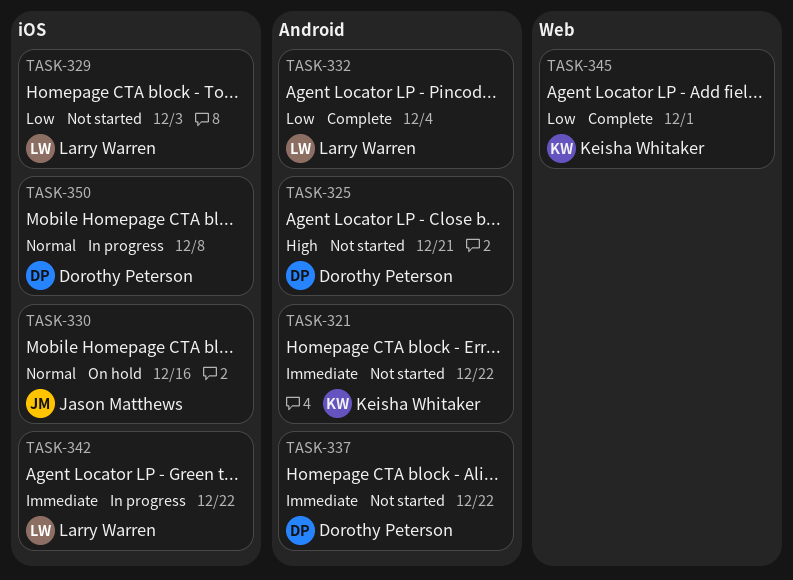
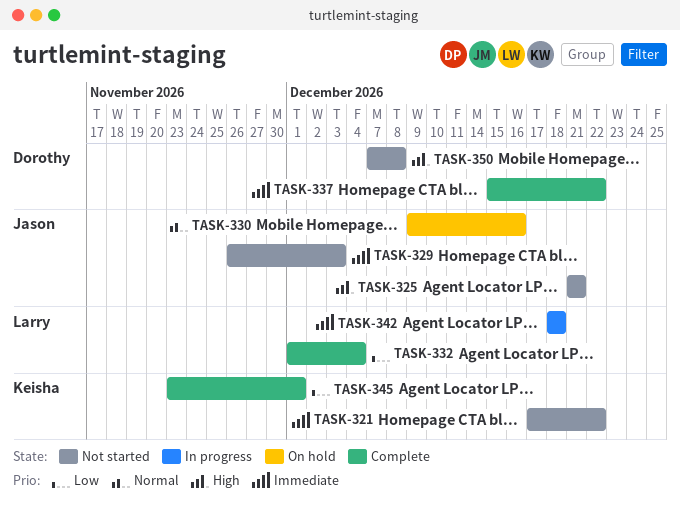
TASK-325, owner: Dorothy Peterson -> Jason Matthews
TASK-329, owner: Larry Warren -> Jason Matthews
TASK-329, priority: Low -> Immediate
TASK-337, status: Not started -> Complete
TASK-342, due: Dec 22 -> Dec 18
TASK-350, status: In progress -> Not started
TASK-350, priority: Normal -> High

